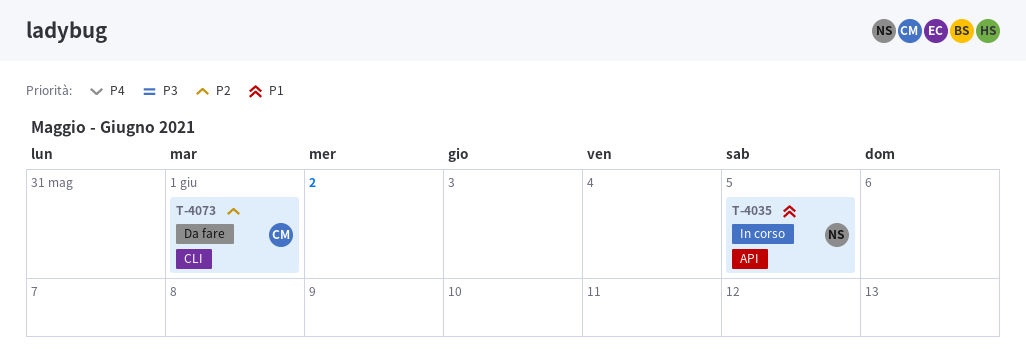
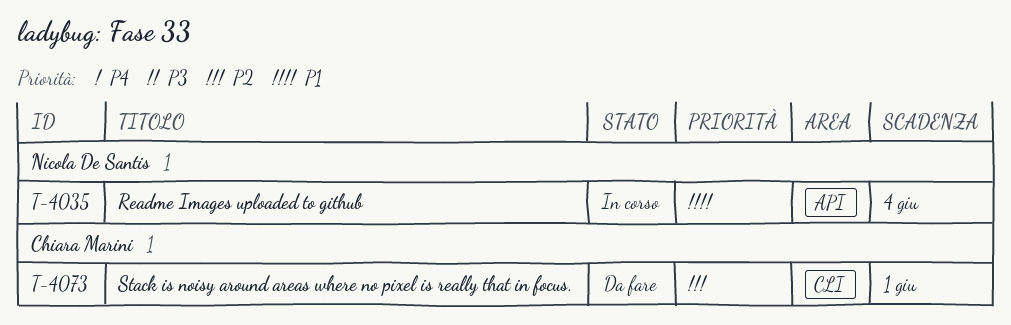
T-4035, due: Jun 5 -> Jun 4

